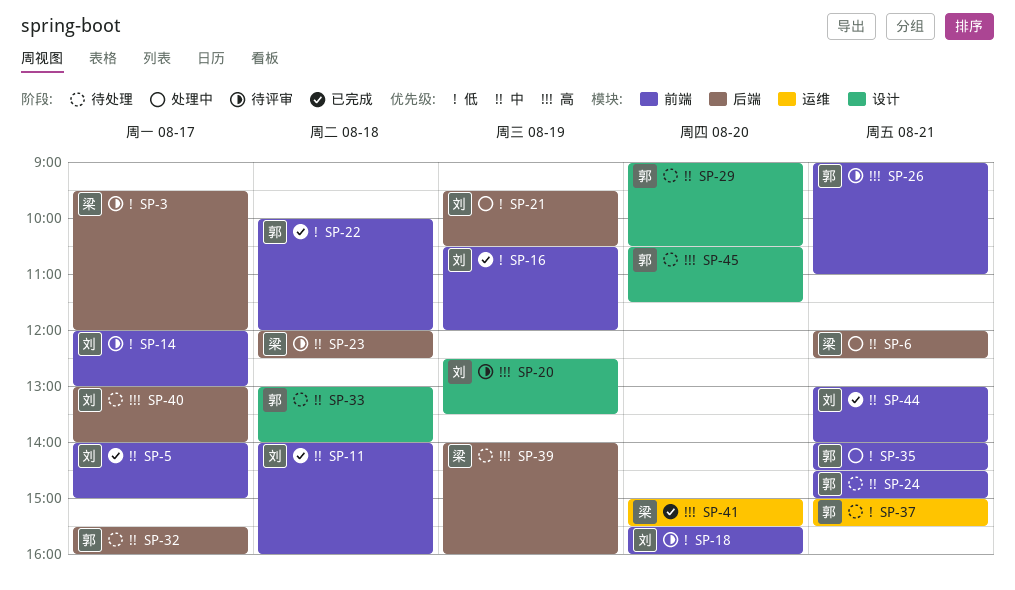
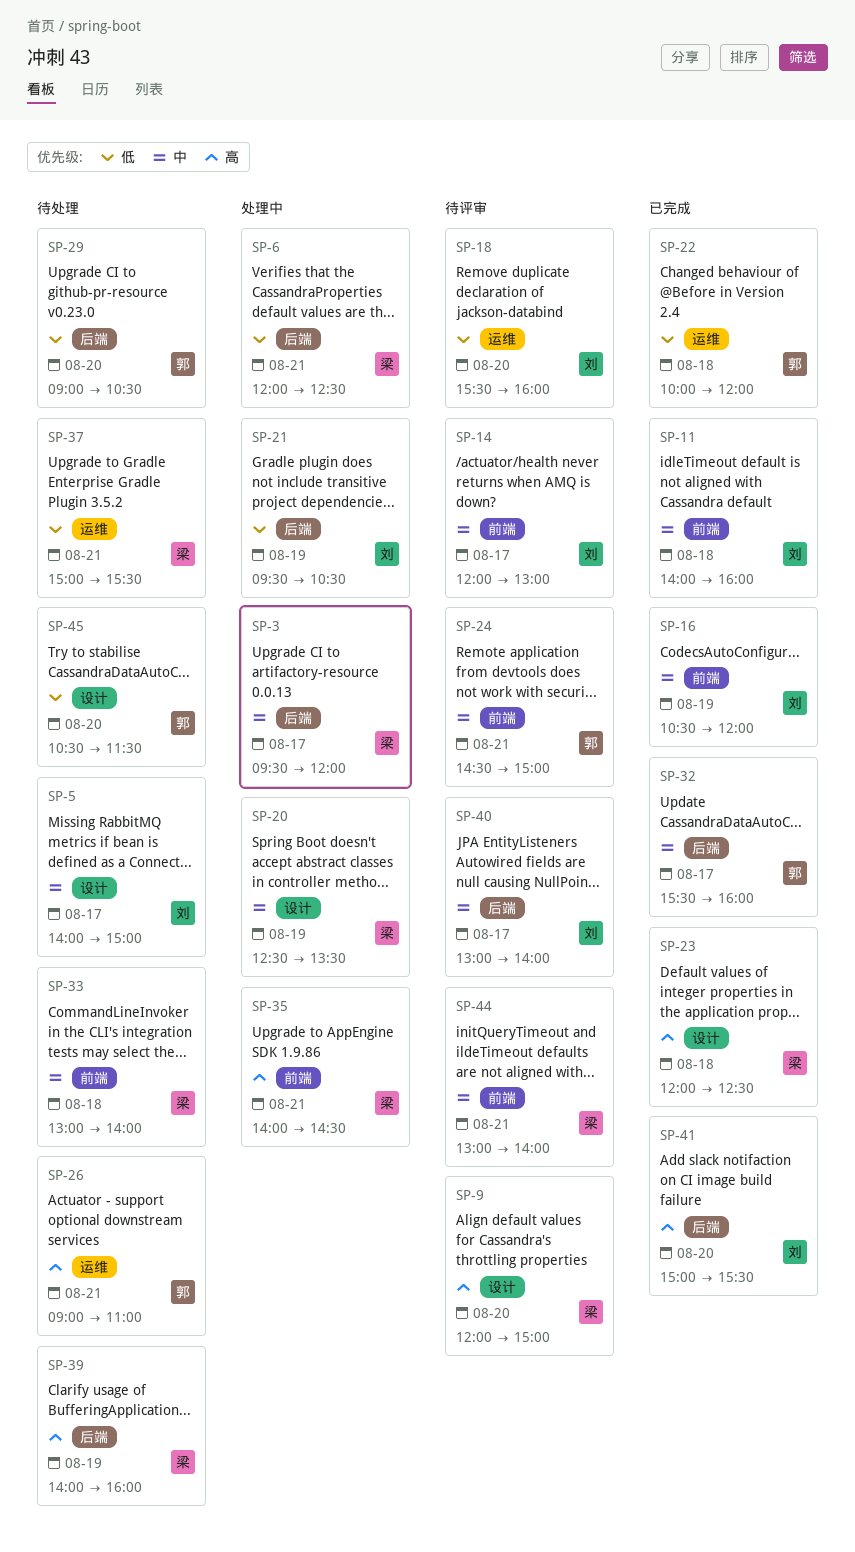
SP-3, status: 待评审 -> 处理中
SP-3, priority: 低 -> 中
SP-5, status: 已完成 -> 待处理
SP-5, label: 前端 -> 设计
SP-6, priority: 中 -> 低
SP-9: none -> present
SP-14, priority: 低 -> 中
SP-16, priority: 低 -> 中
SP-18, label: 前端 -> 运维
SP-20, status: 待评审 -> 处理中
SP-20, owner: 刘 -> 梁
SP-20, priority: 高 -> 中
SP-22, label: 前端 -> 运维
SP-23, status: 待评审 -> 已完成
SP-23, priority: 中 -> 高
SP-23, label: 后端 -> 设计
SP-24, status: 待处理 -> 待评审
SP-26, status: 待评审 -> 待处理
SP-26, label: 前端 -> 运维
SP-29, priority: 中 -> 低
SP-29, label: 设计 -> 后端
SP-32, status: 待处理 -> 已完成
SP-33, owner: 郭 -> 梁
SP-33, label: 设计 -> 前端
SP-35, owner: 郭 -> 梁
SP-35, priority: 低 -> 高
SP-37, owner: 郭 -> 梁
SP-40, status: 待处理 -> 待评审
SP-40, priority: 高 -> 中
SP-41, owner: 梁 -> 刘
SP-41, label: 运维 -> 后端
SP-44, status: 已完成 -> 待评审
SP-44, owner: 刘 -> 梁
SP-45, priority: 高 -> 低

